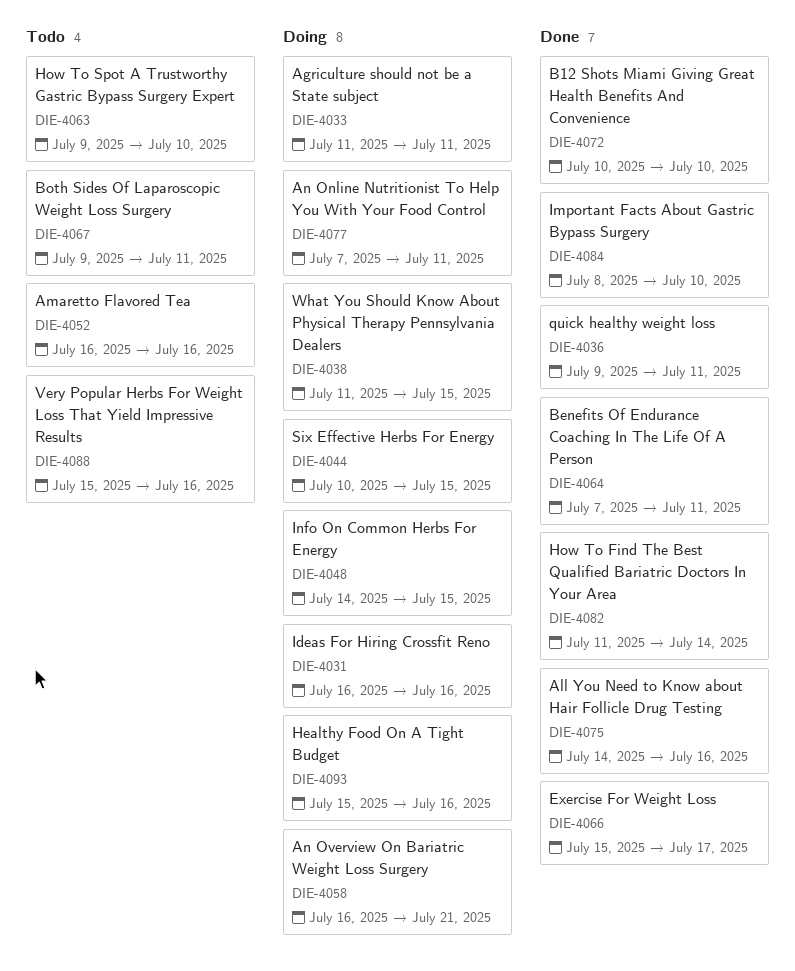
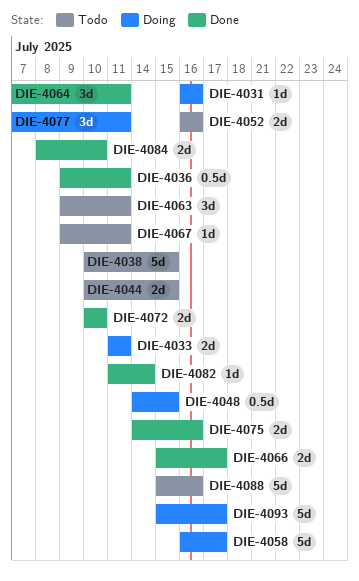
DIE-4038, status: Doing -> Todo
DIE-4038, start: Jul 11 -> Jul 10
DIE-4044, status: Doing -> Todo
DIE-4058, due: Jul 21 -> Jul 17
DIE-4063, due: Jul 10 -> Jul 11
DIE-4093, due: Jul 16 -> Jul 17

